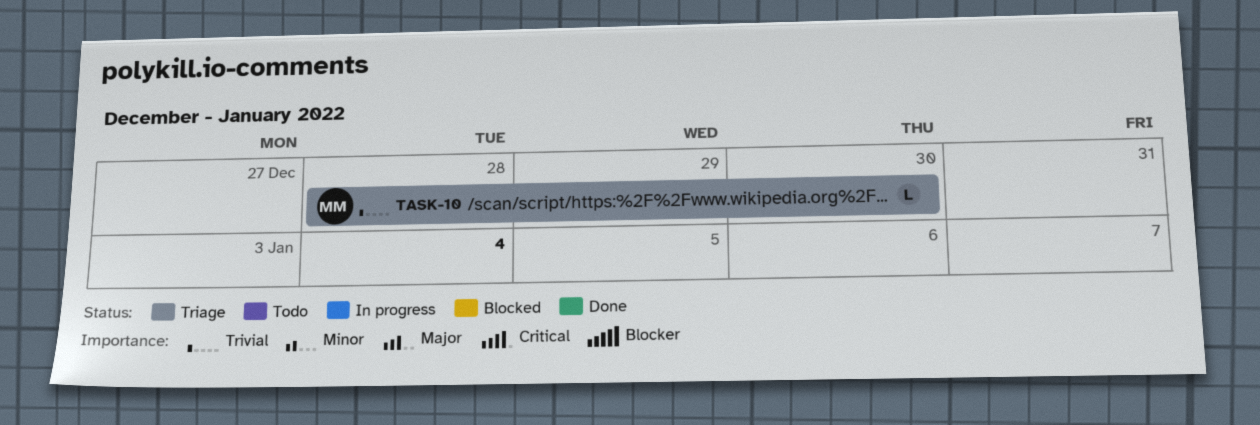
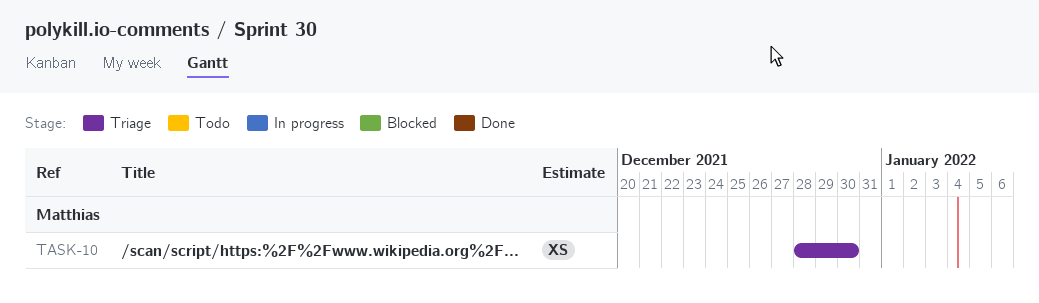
TASK-10, estimate: L -> XS

